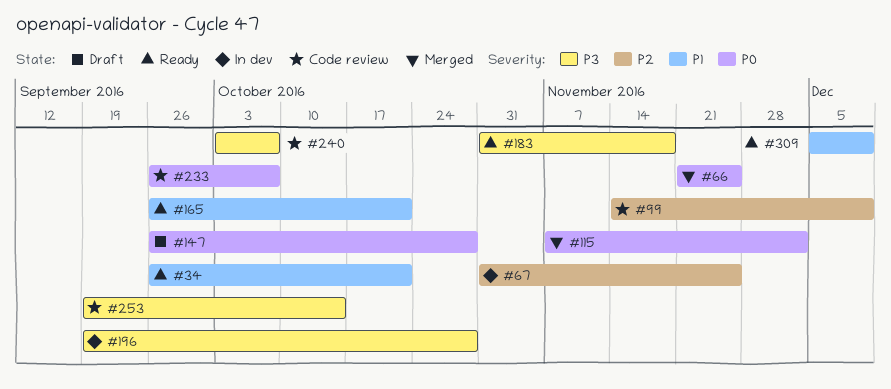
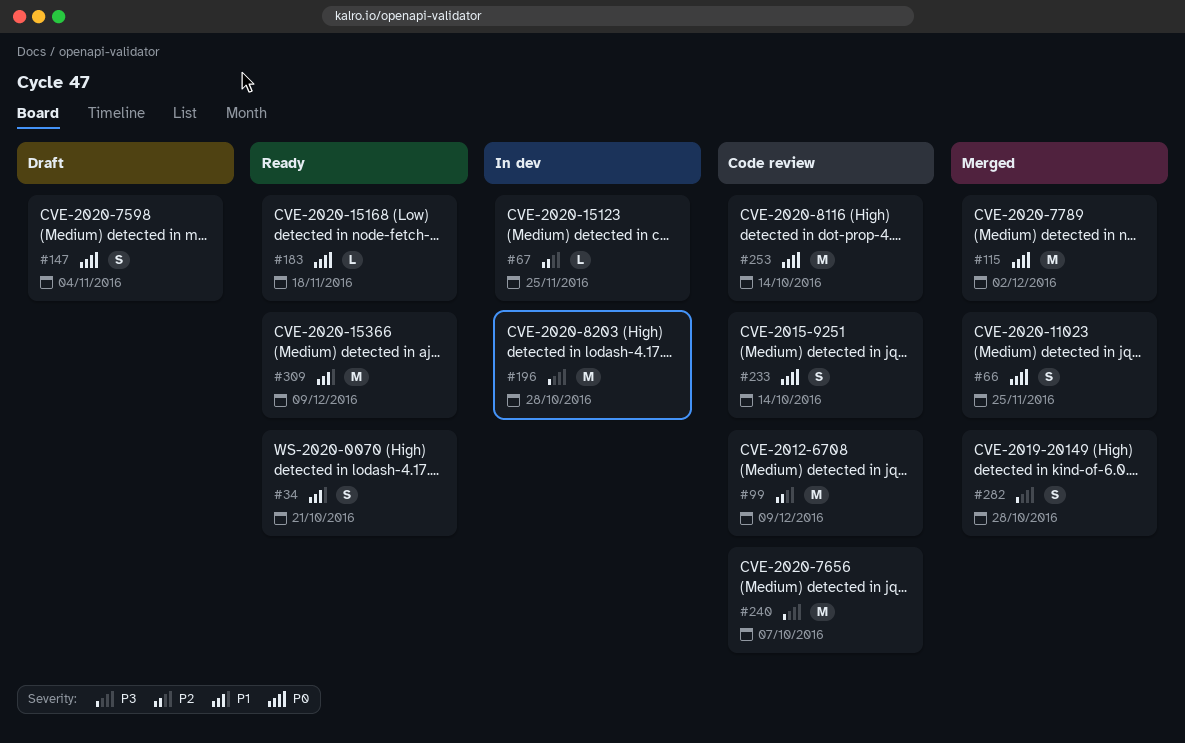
#147, due: Oct 28 -> Nov 4
#165: present -> none
#183, priority: P3 -> P0
#233, due: Oct 7 -> Oct 14
#253, priority: P3 -> P0
#282: none -> present

